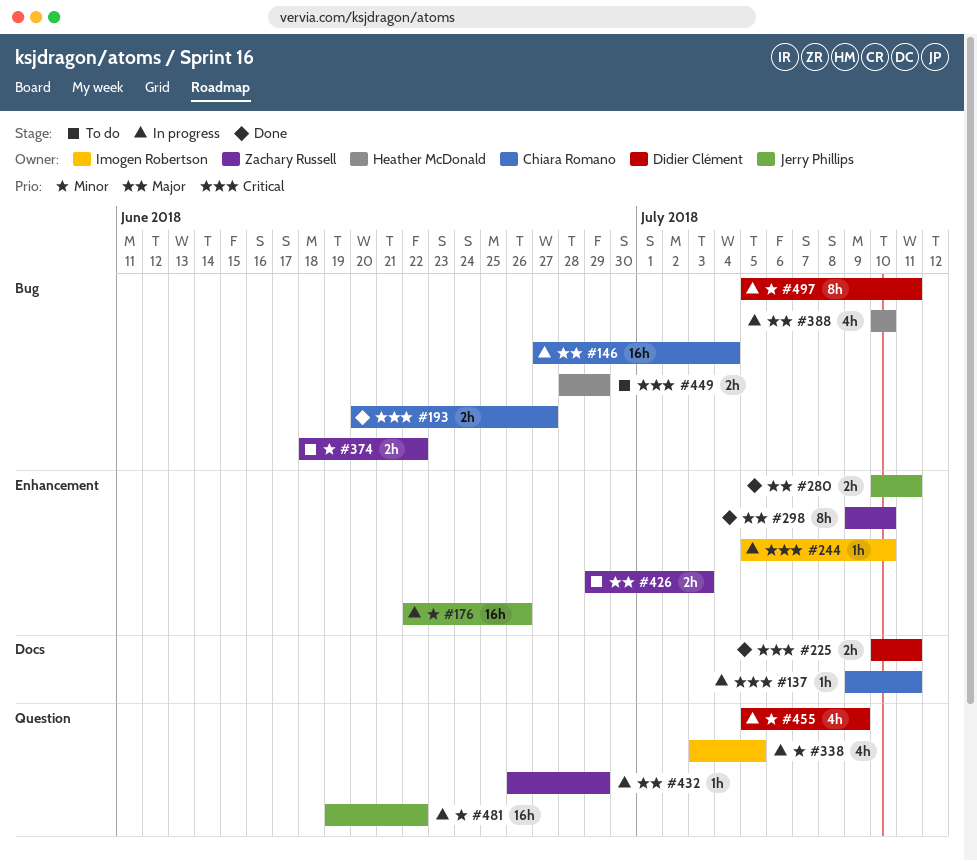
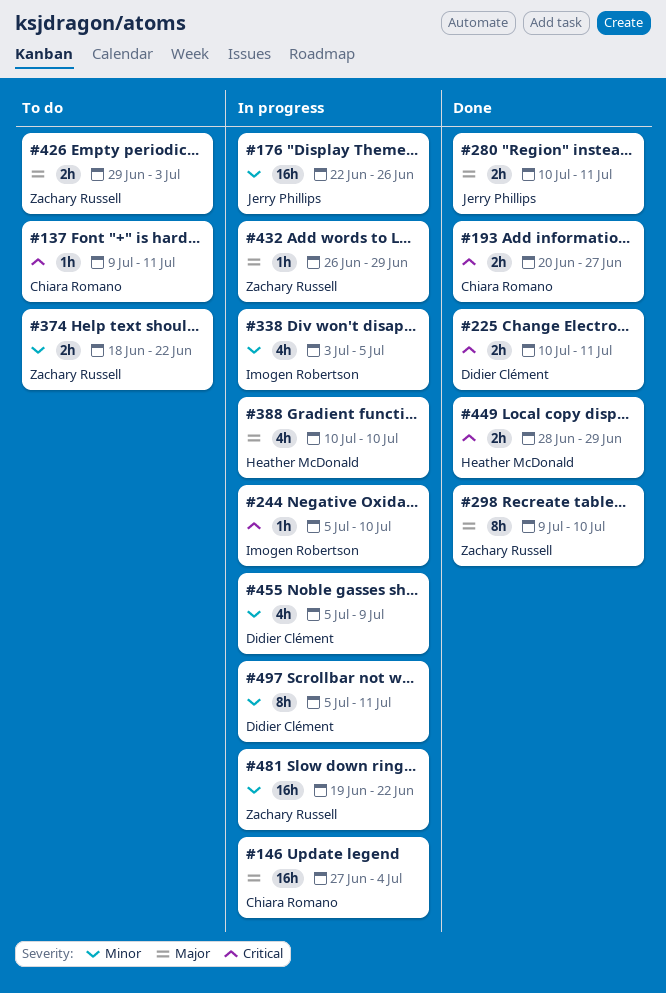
#137, status: In progress -> To do
#449, status: To do -> Done
#481, owner: Jerry Phillips -> Zachary Russell

